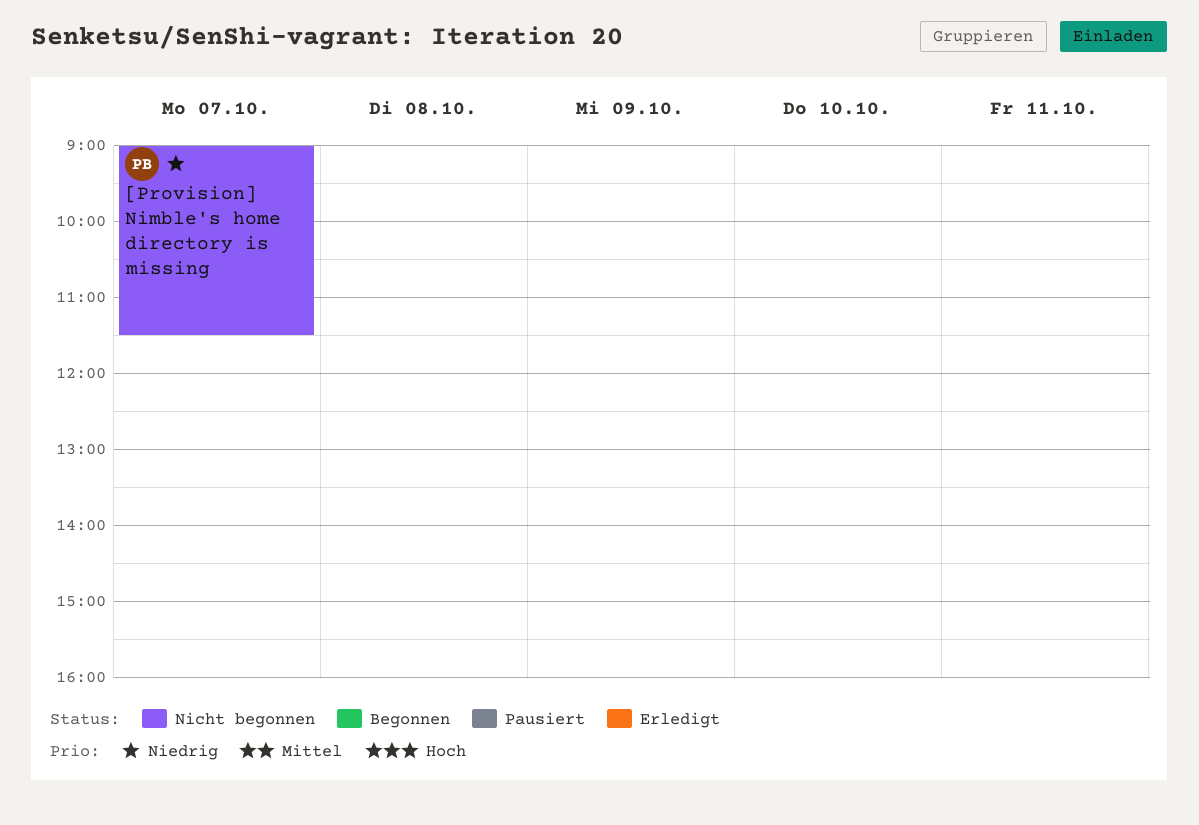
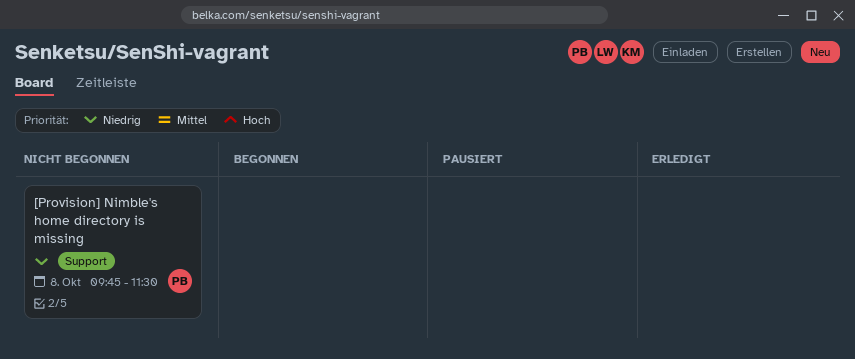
[Provision] Nimble's home directory is missing, day: Oct 7 -> Oct 8
[Provision] Nimble's home directory is missing, begins: 09:00 -> 09:45

